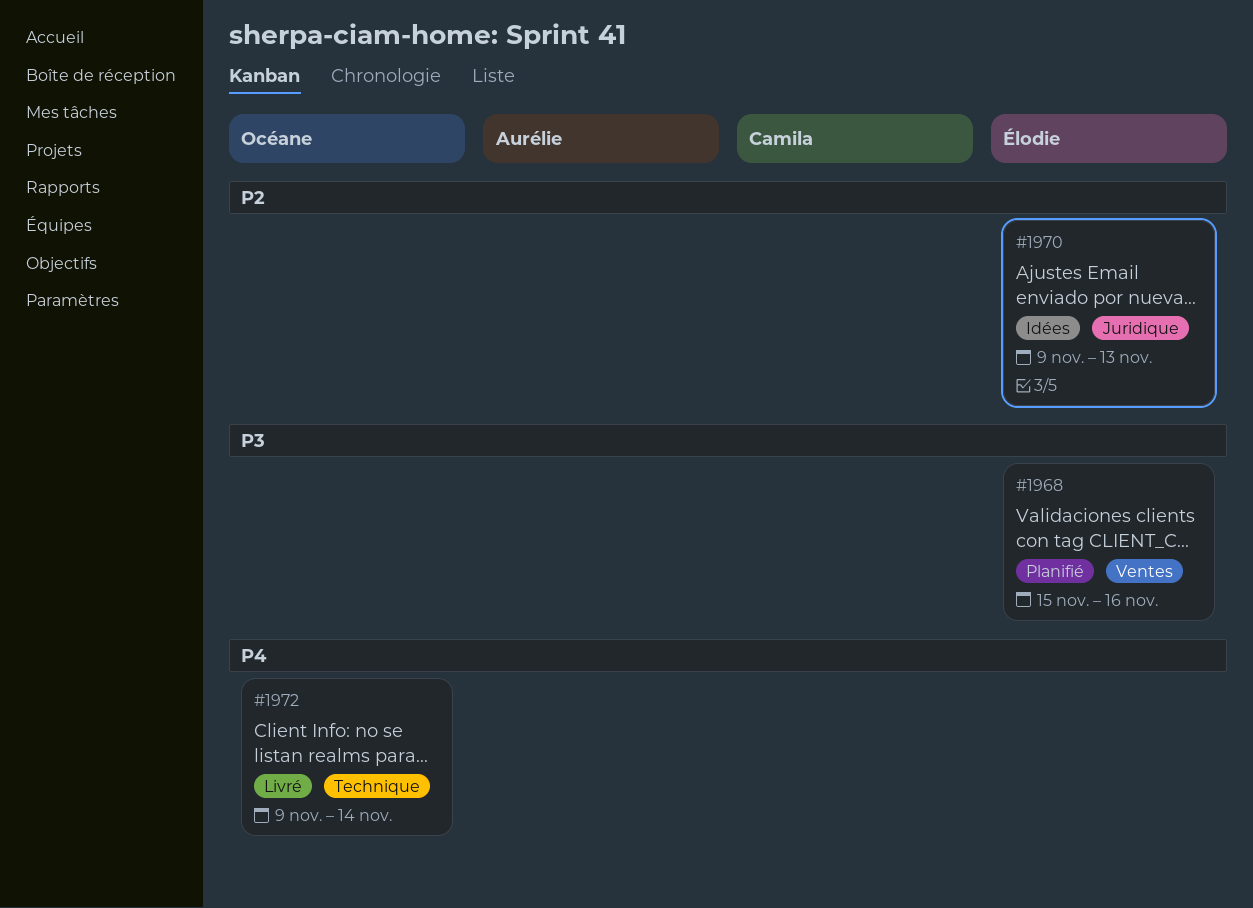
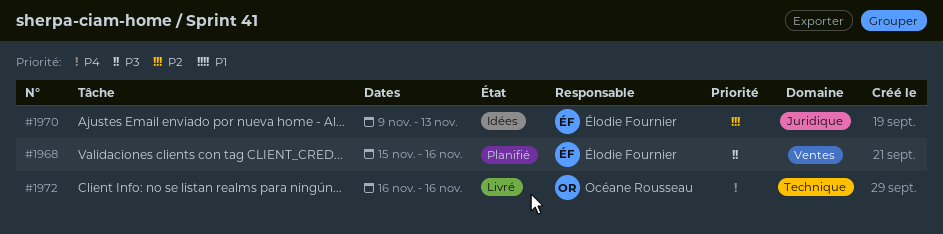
#1972, start: Nov 9 -> Nov 16
#1972, due: Nov 14 -> Nov 16

